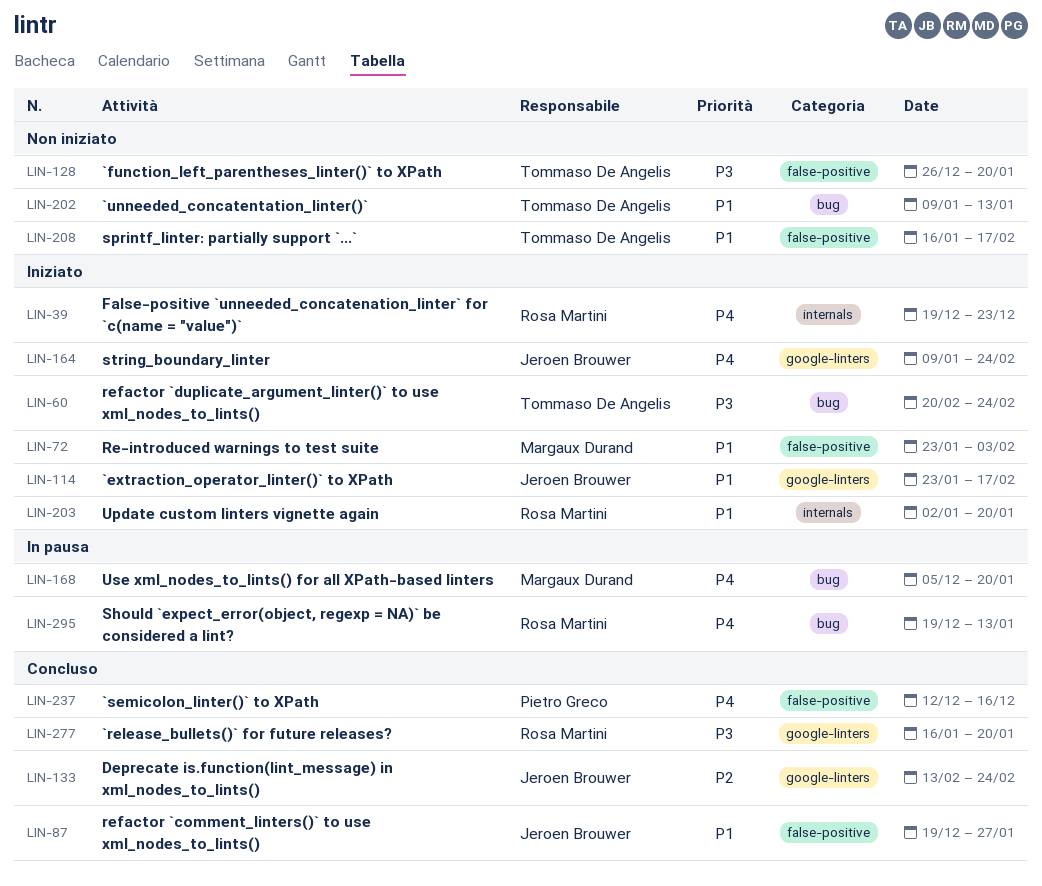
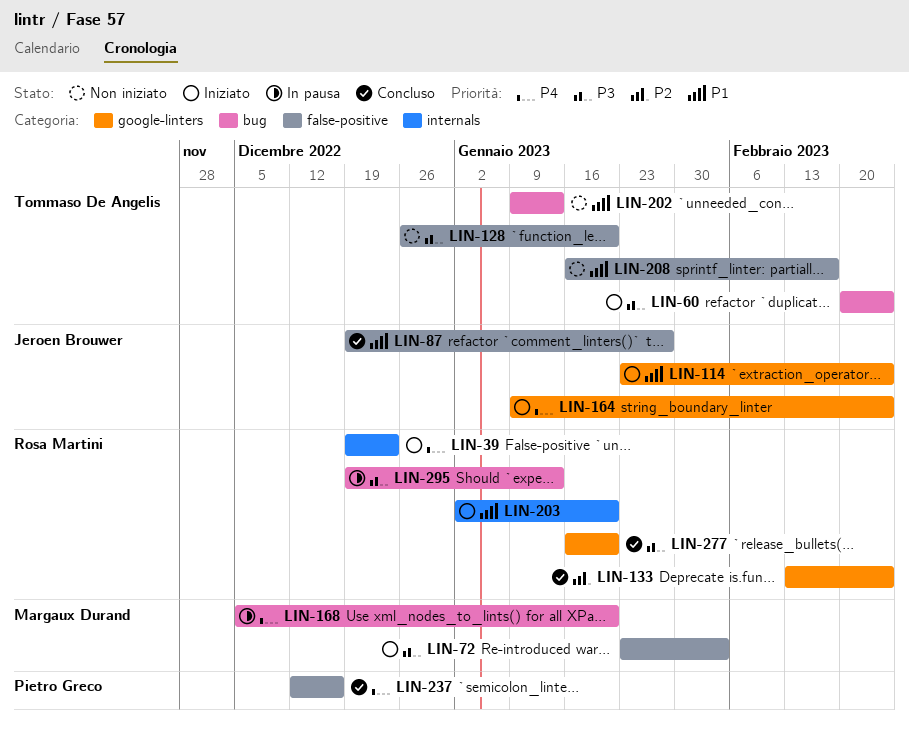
LIN-72, priority: P1 -> P3
LIN-114, due: Feb 17 -> Feb 24
LIN-133, owner: Jeroen Brouwer -> Rosa Martini
LIN-295, priority: P4 -> P3

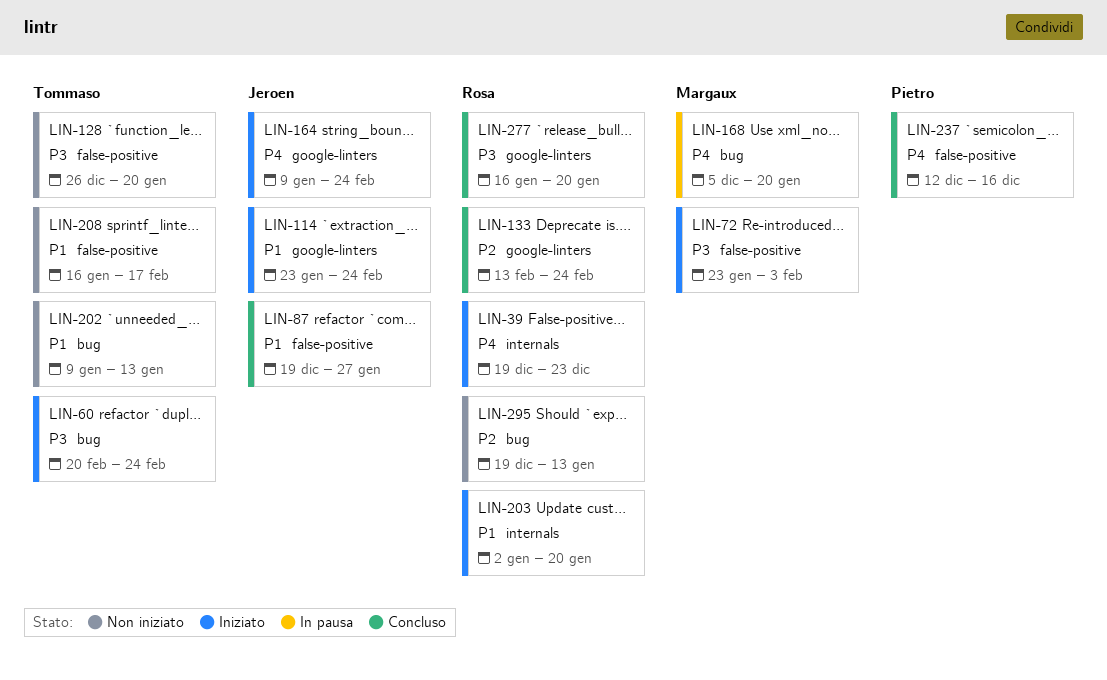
LIN-295, status: In pausa -> Non iniziato
LIN-295, priority: P3 -> P2

